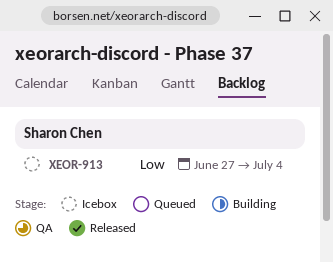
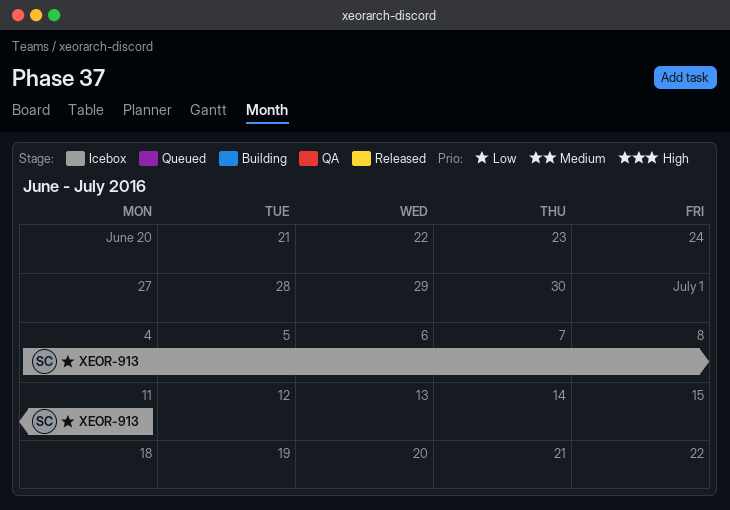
XEOR-913, start: Jun 27 -> Jul 4
XEOR-913, due: Jul 4 -> Jul 11

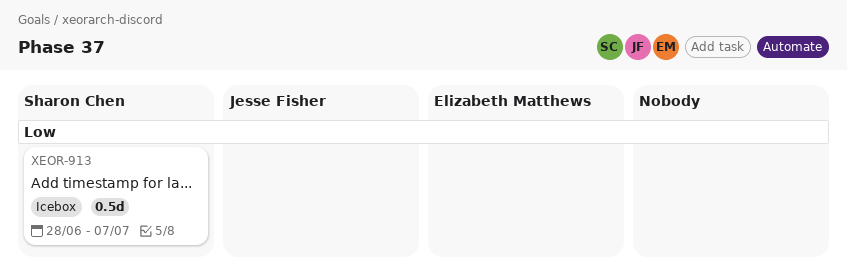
XEOR-913, start: Jul 4 -> Jun 28
XEOR-913, due: Jul 11 -> Jul 7

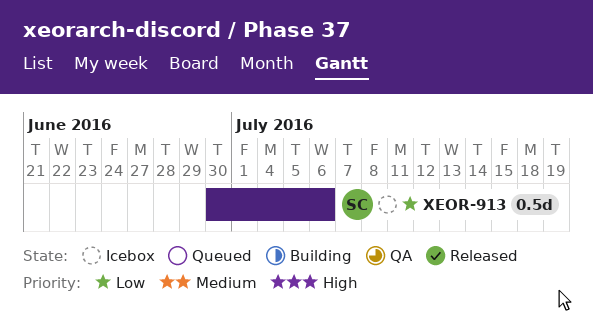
XEOR-913, start: Jun 28 -> Jun 30
XEOR-913, due: Jul 7 -> Jul 6

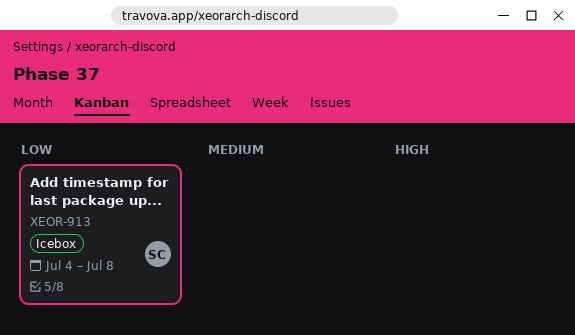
XEOR-913, start: Jun 30 -> Jul 4
XEOR-913, due: Jul 6 -> Jul 8

